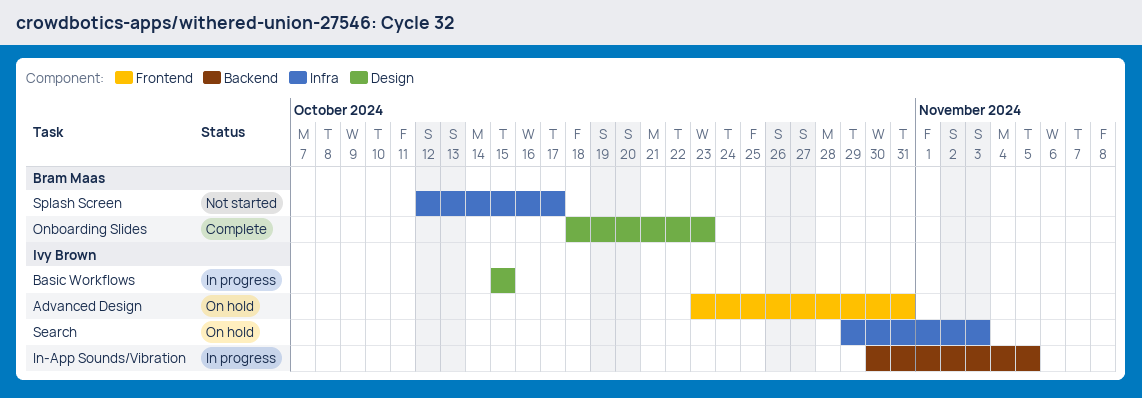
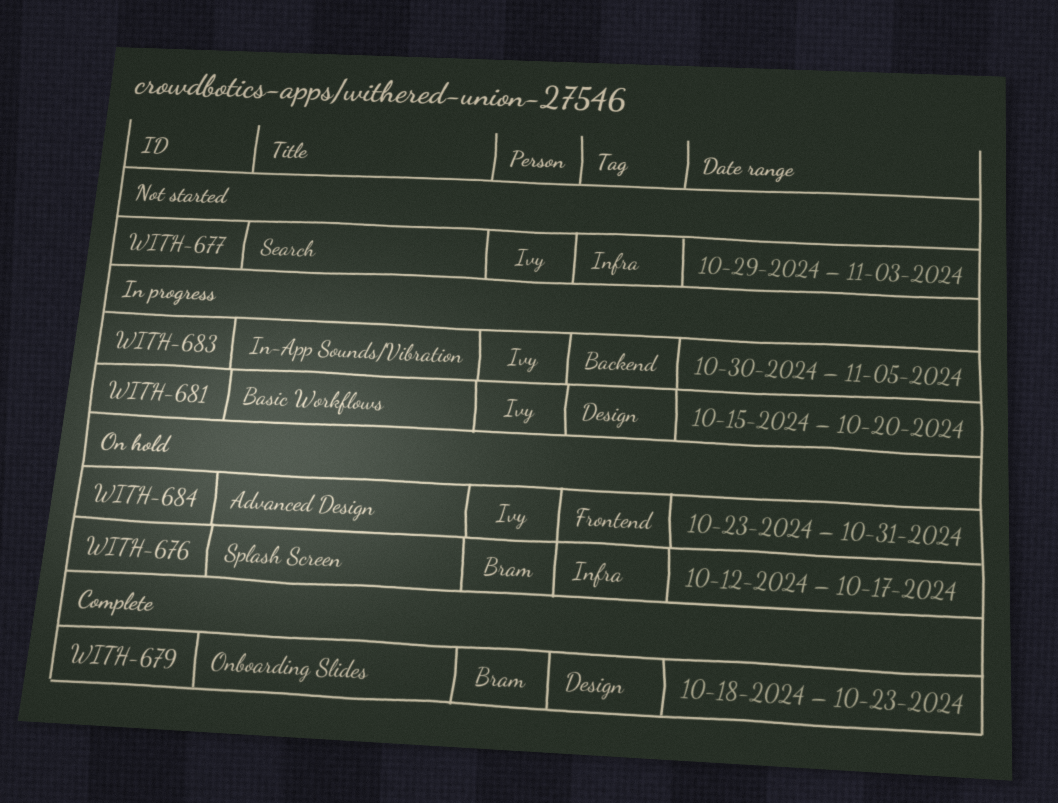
Basic Workflows, due: Oct 15 -> Oct 20
Search, status: On hold -> Not started
Splash Screen, status: Not started -> On hold

